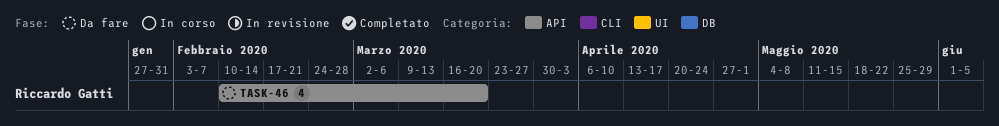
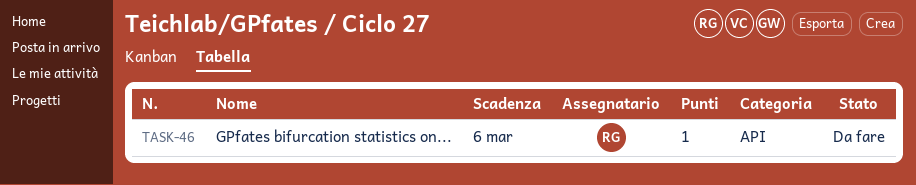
TASK-46, estimate: 4 -> 1
TASK-46, due: Mar 20 -> Mar 6

